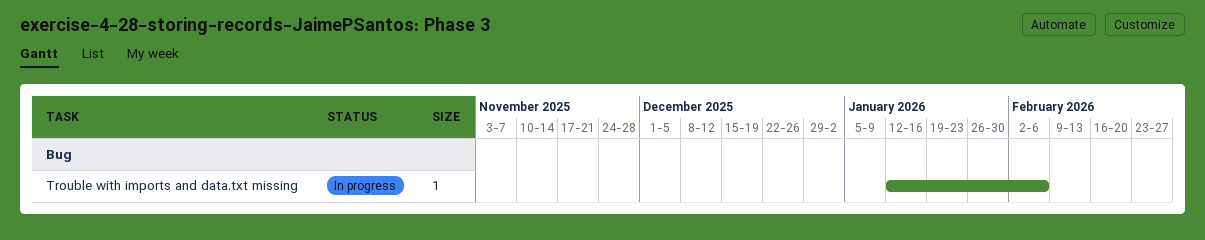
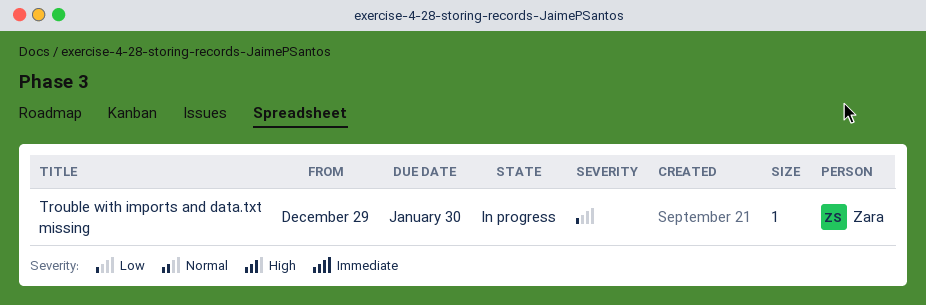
Trouble with imports and data.txt missing, start: Jan 12 -> Dec 29
Trouble with imports and data.txt missing, due: Feb 6 -> Jan 30

